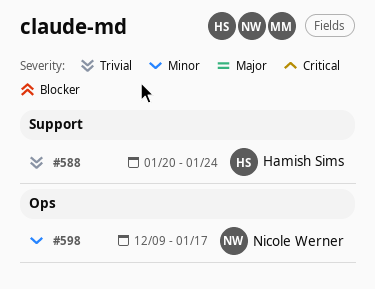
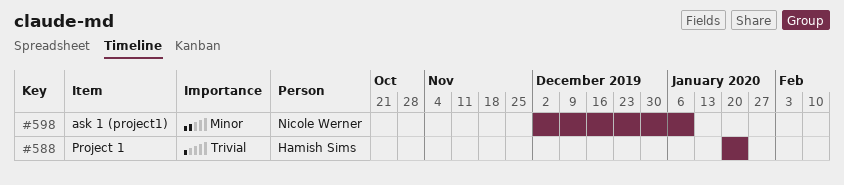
#598, start: Dec 9 -> Dec 2
#598, due: Jan 17 -> Jan 10

